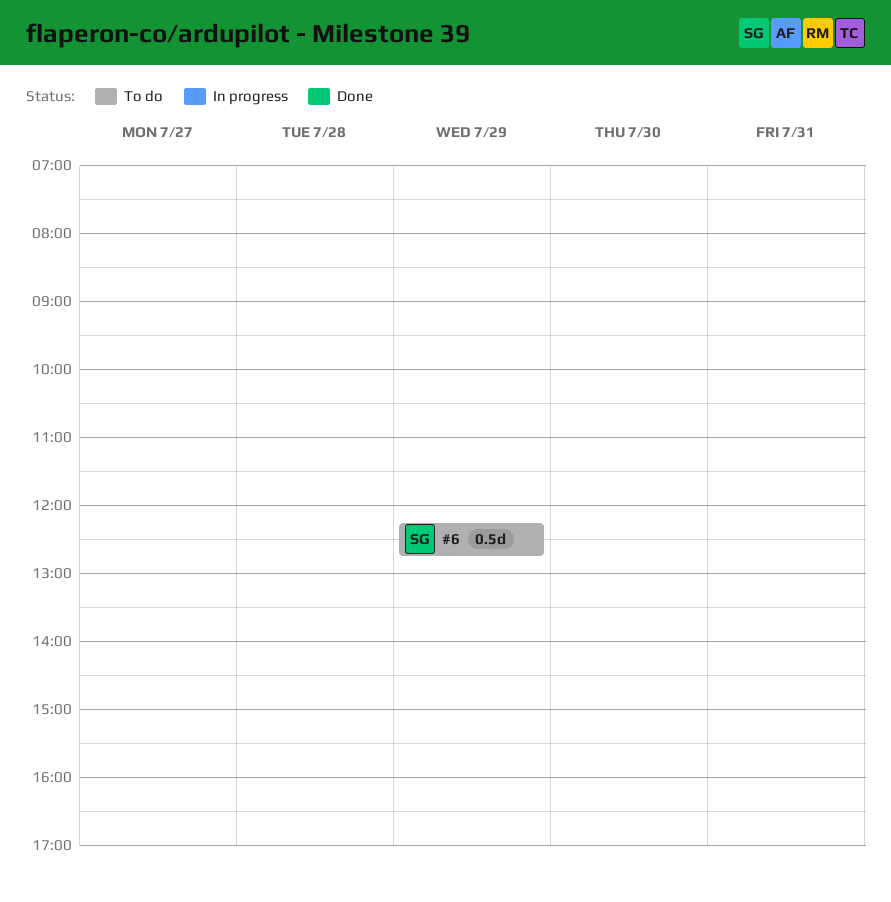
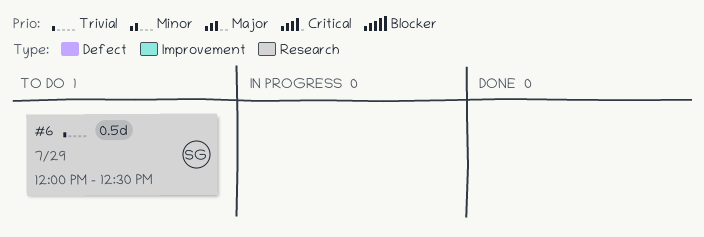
#6, begins: 12:15 -> 12:00
#6, ends: 12:45 -> 12:30

